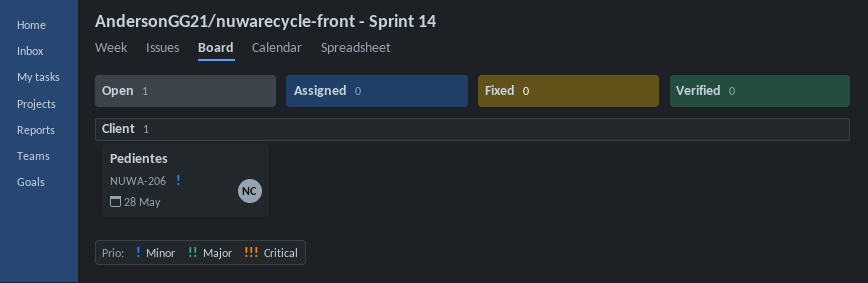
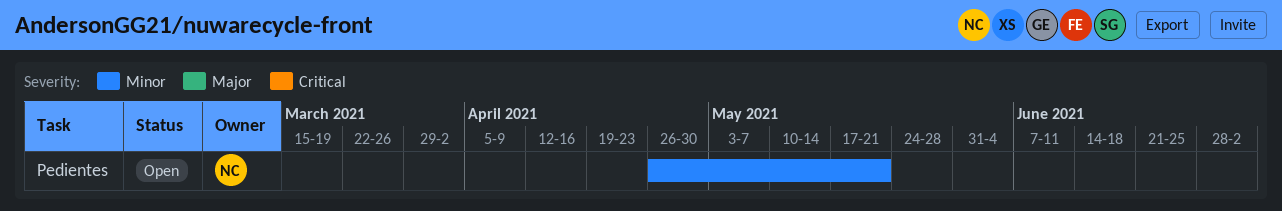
Pedientes, due: May 28 -> May 21

